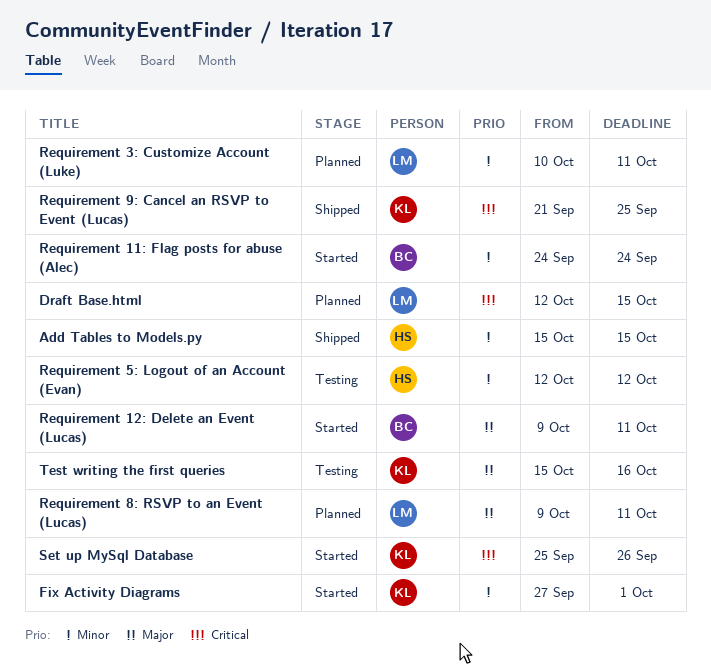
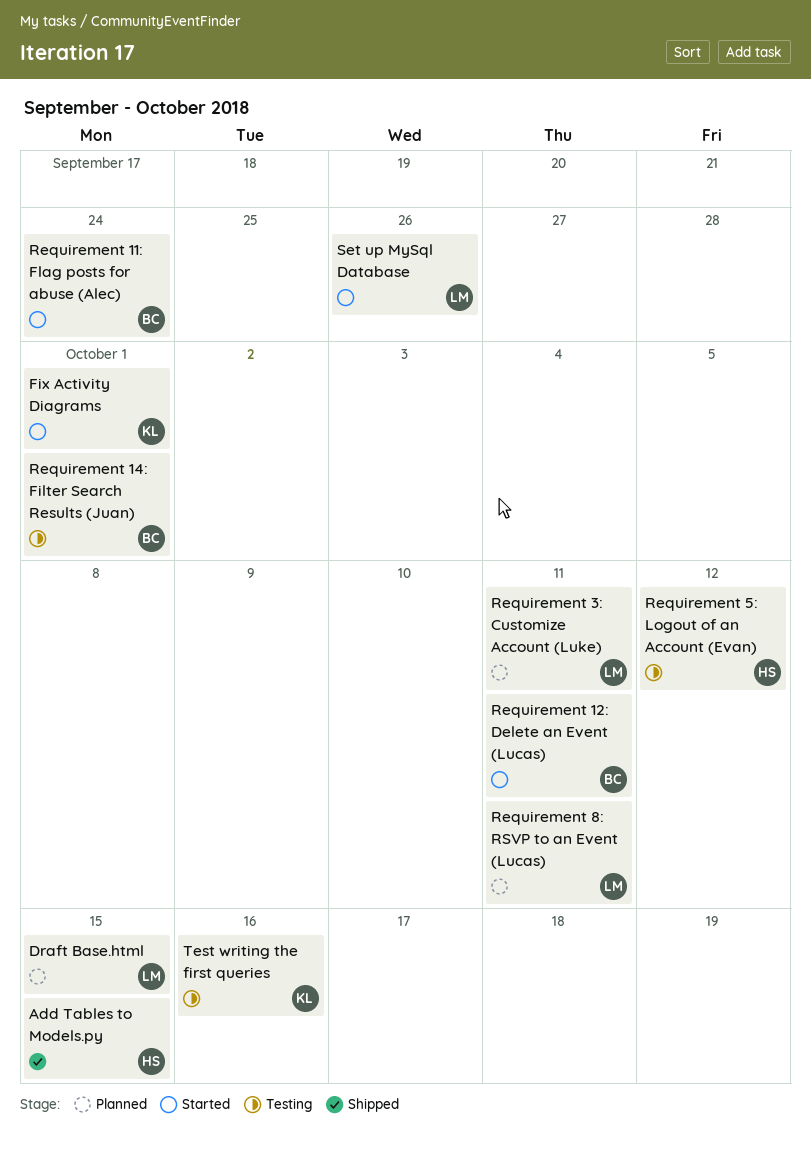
Requirement 14: Filter Search Results (Juan): none -> present
Requirement 9: Cancel an RSVP to Event (Lucas): present -> none
Set up MySql Database, owner: KL -> LM

